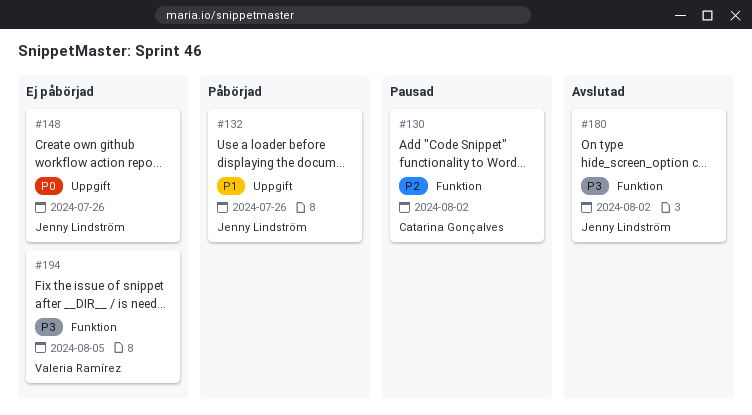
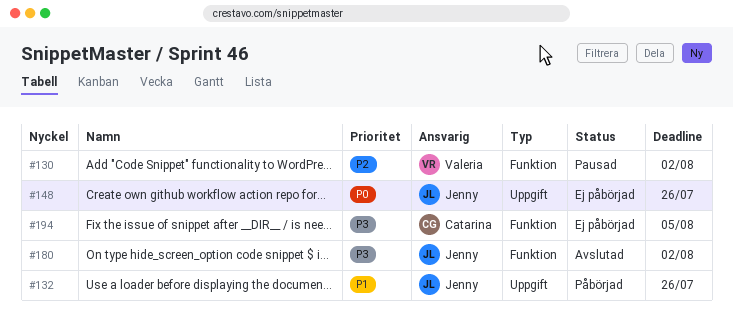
#130, owner: Catarina Gonçalves -> Valeria Ramírez
#194, owner: Valeria Ramírez -> Catarina Gonçalves

